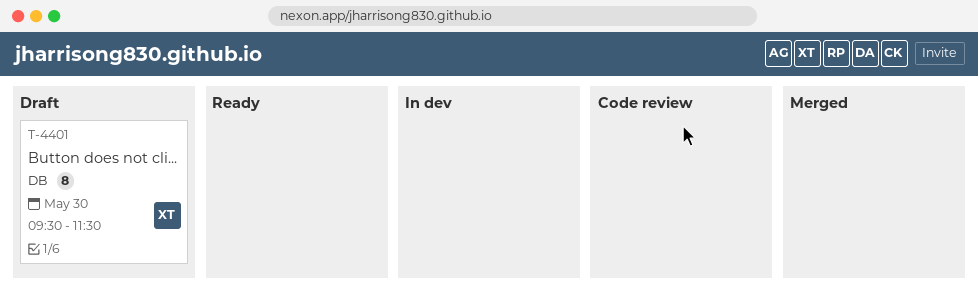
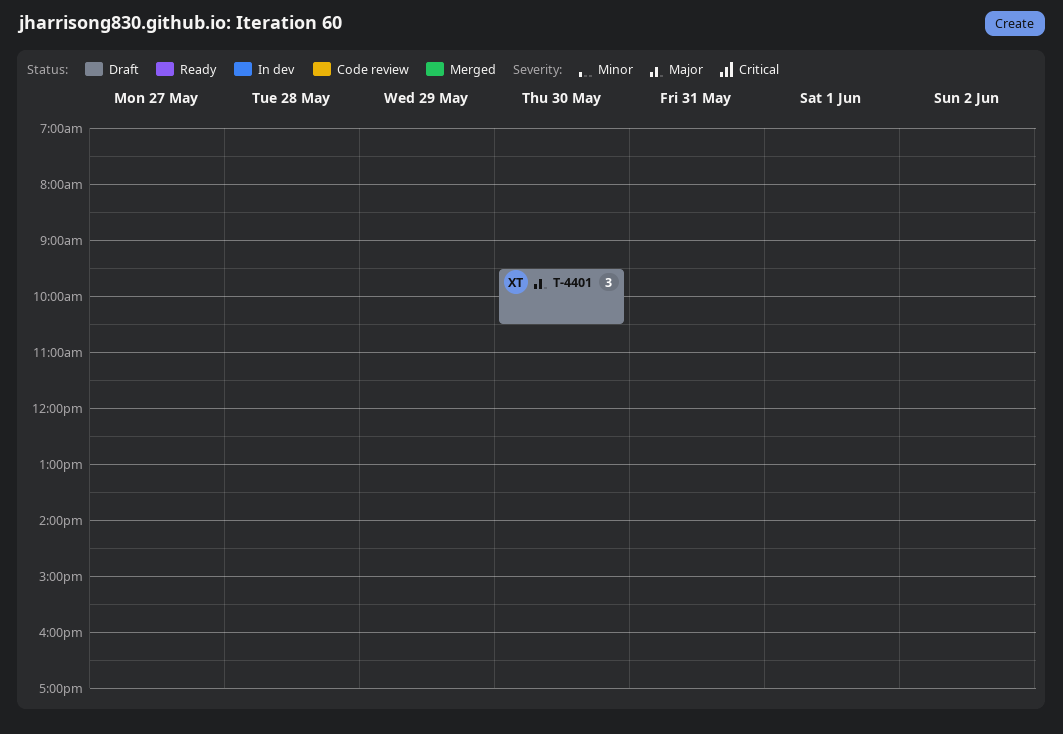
T-4401, estimate: 8 -> 3
T-4401, ends: 11:30 -> 10:30

